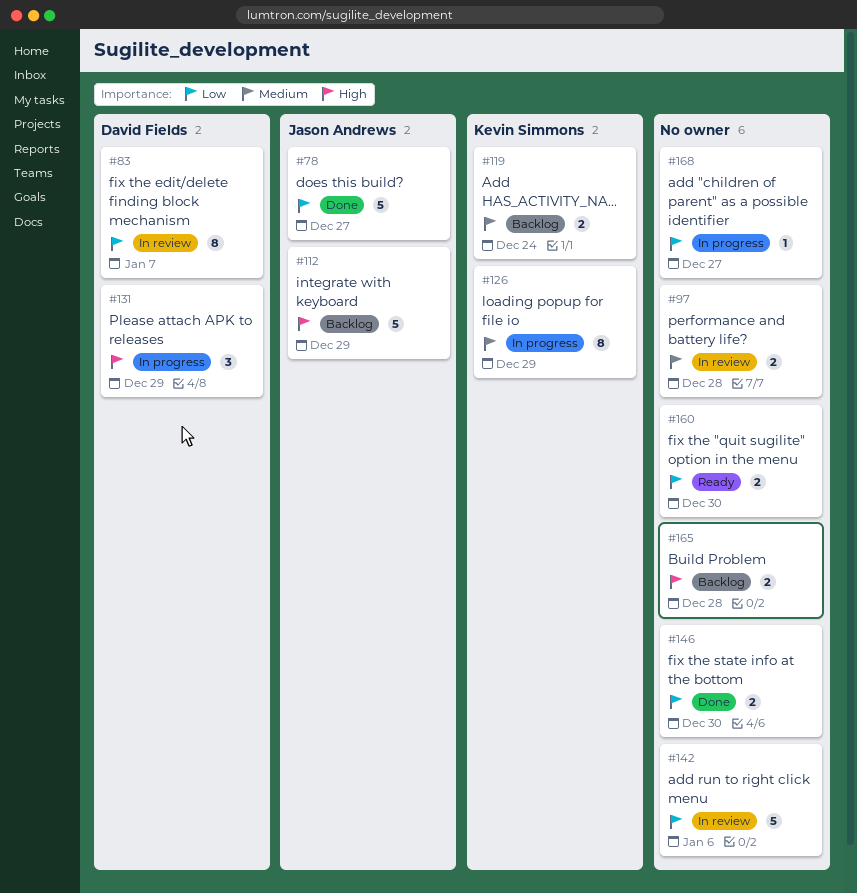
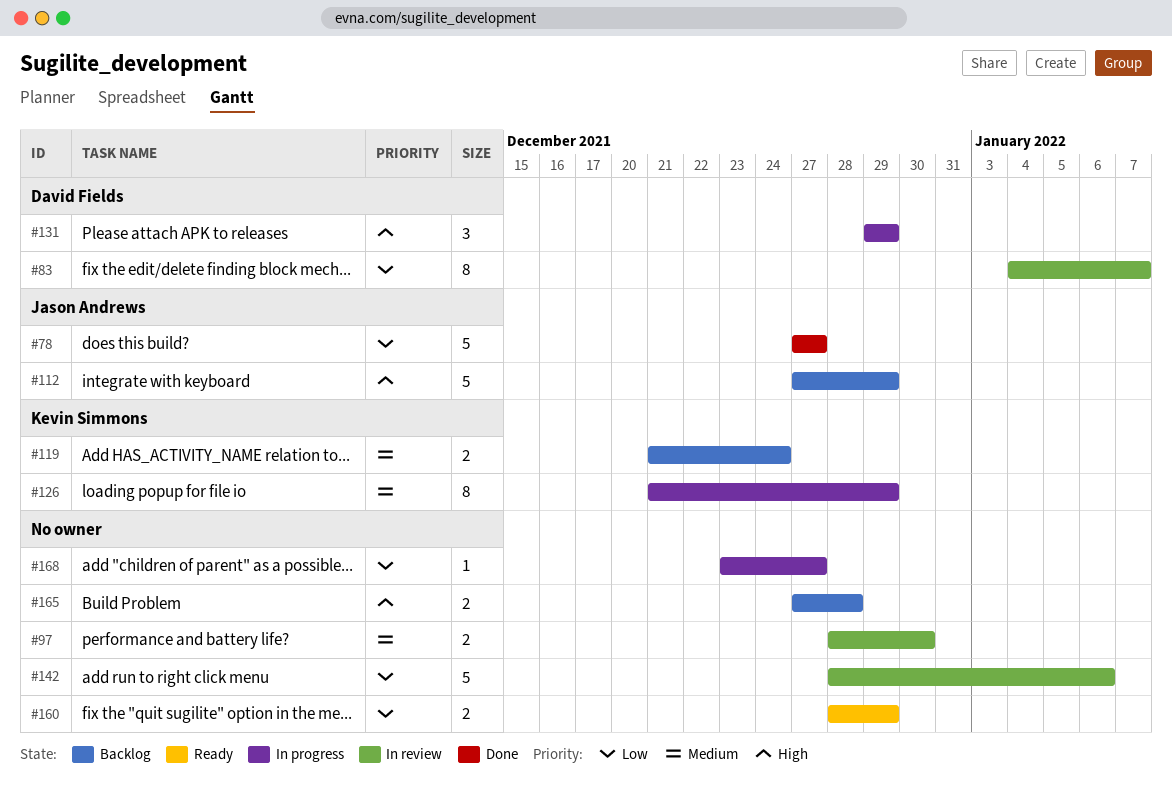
#97, due: Dec 28 -> Dec 30
#146: present -> none
#160, due: Dec 30 -> Dec 29

